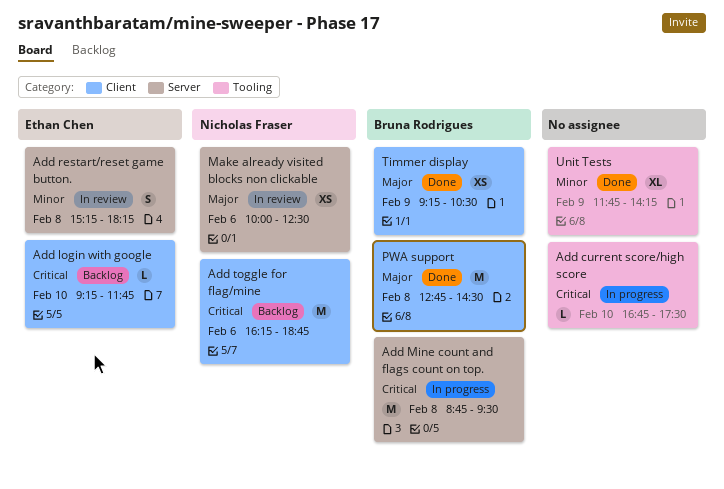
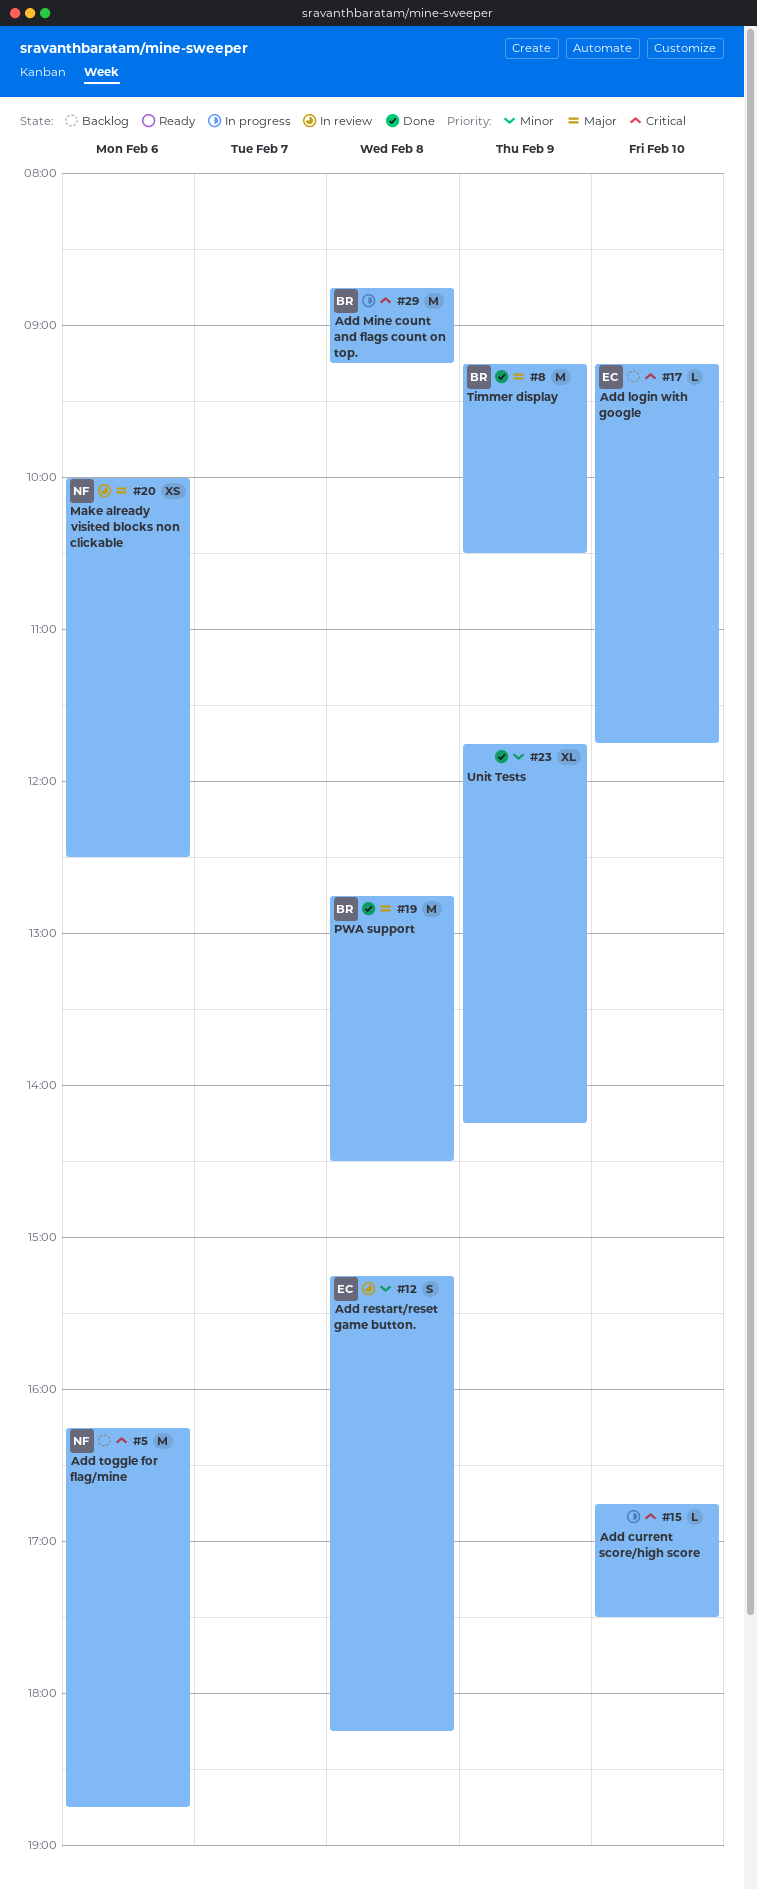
Add Mine count and flags count on top., ends: 09:30 -> 09:15
Timmer display, estimate: XS -> M

